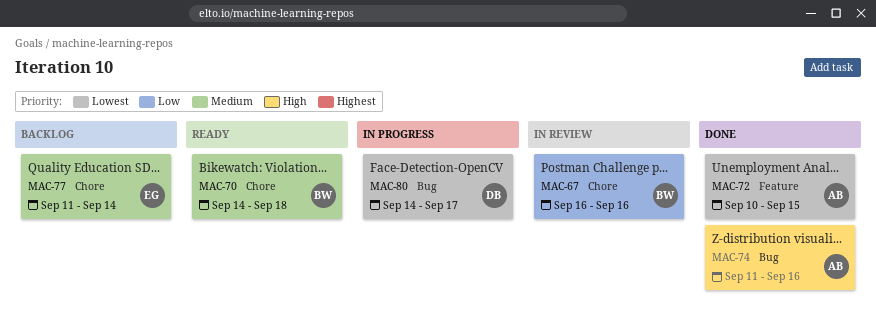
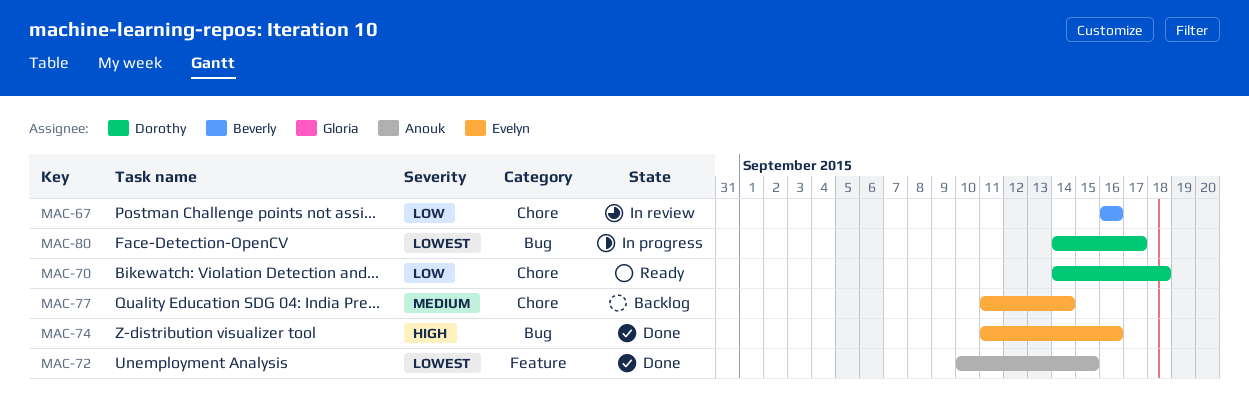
MAC-70, owner: Beverly -> Dorothy
MAC-70, priority: Medium -> Low
MAC-74, owner: Anouk -> Evelyn

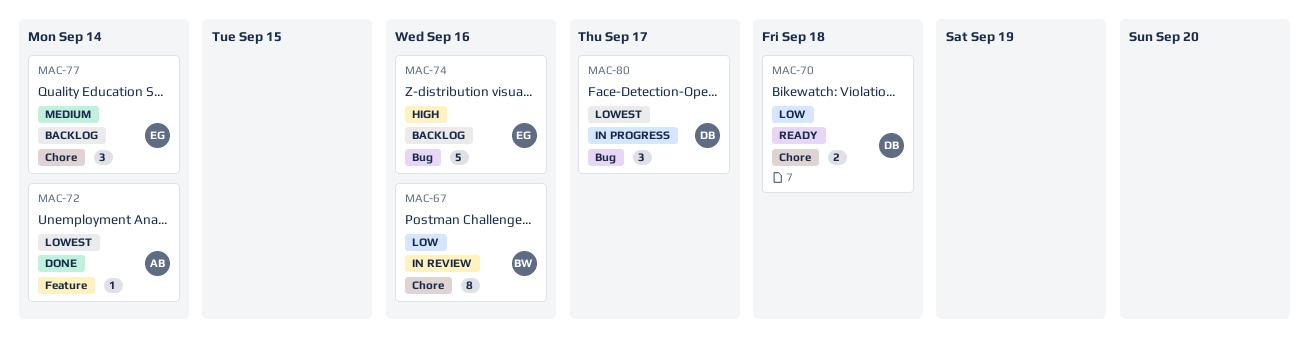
MAC-72, due: Sep 15 -> Sep 14
MAC-74, status: Done -> Backlog

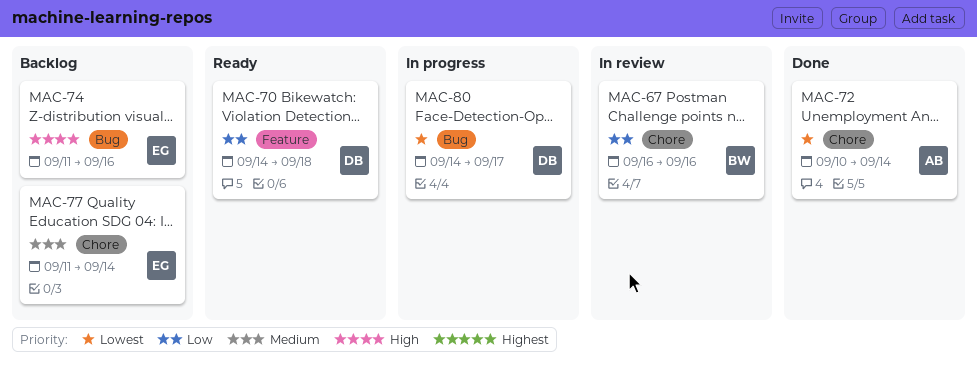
MAC-70, label: Chore -> Feature
MAC-72, label: Feature -> Chore

